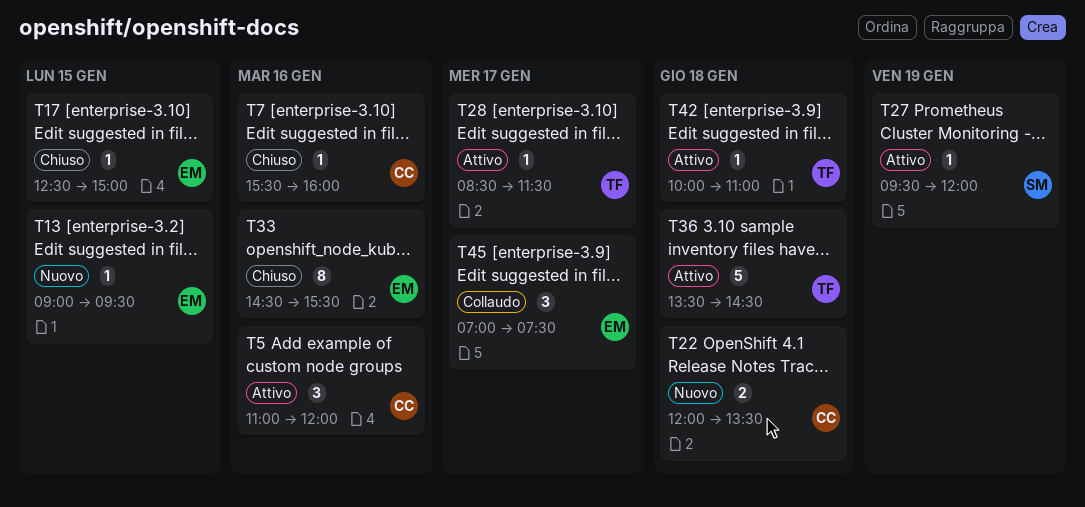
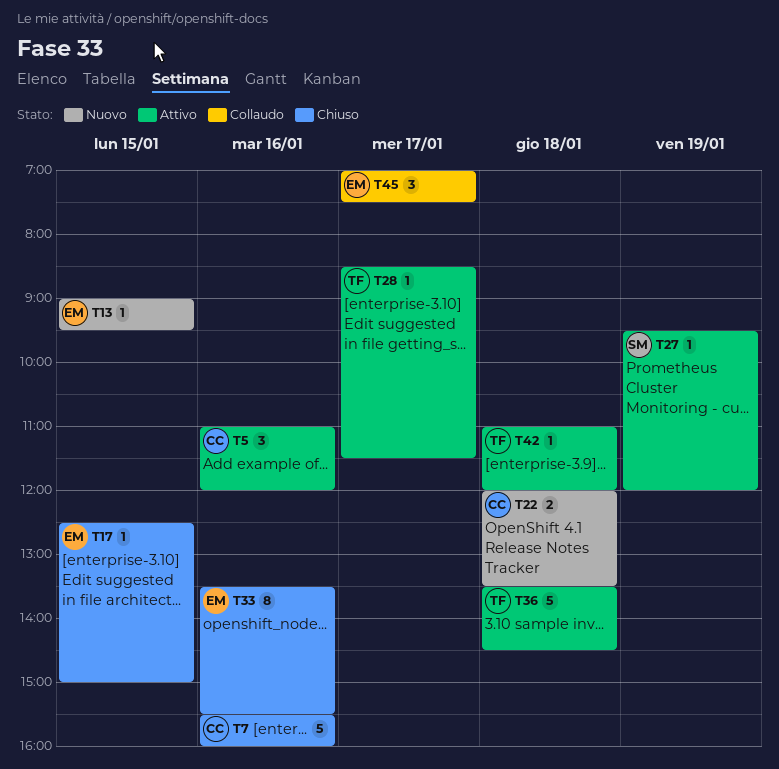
T7, estimate: 1 -> 5
T33, begins: 14:30 -> 13:30
T42, begins: 10:00 -> 11:00
T42, ends: 11:00 -> 12:00

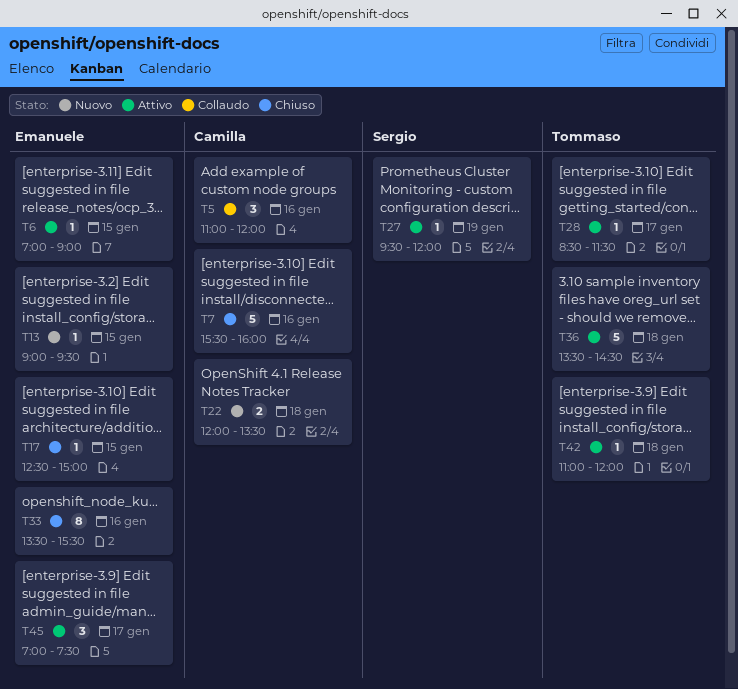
T5, status: Attivo -> Collaudo
T6: none -> present
T45, status: Collaudo -> Attivo

